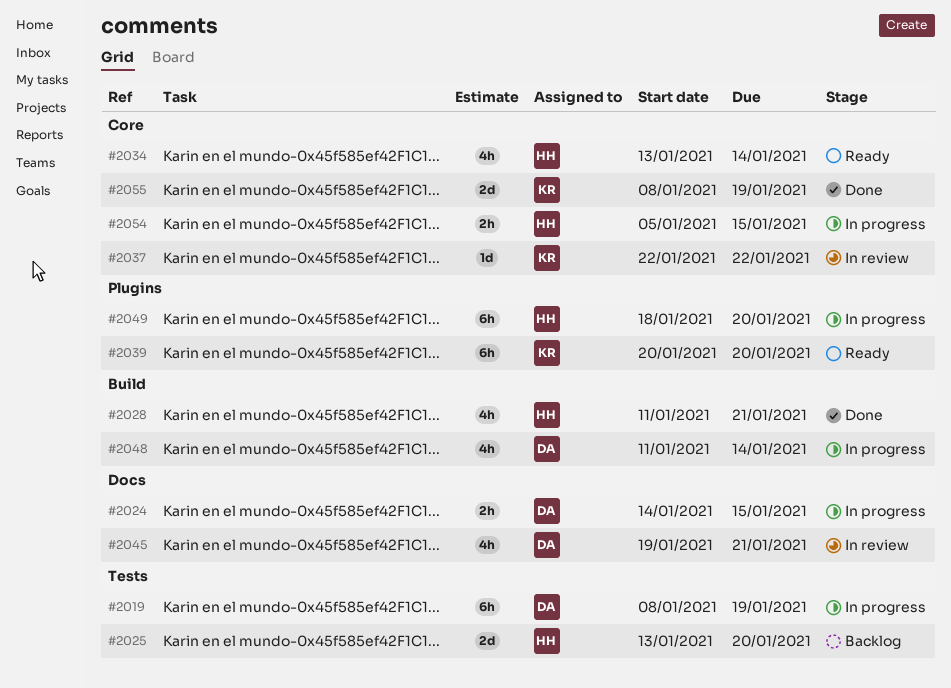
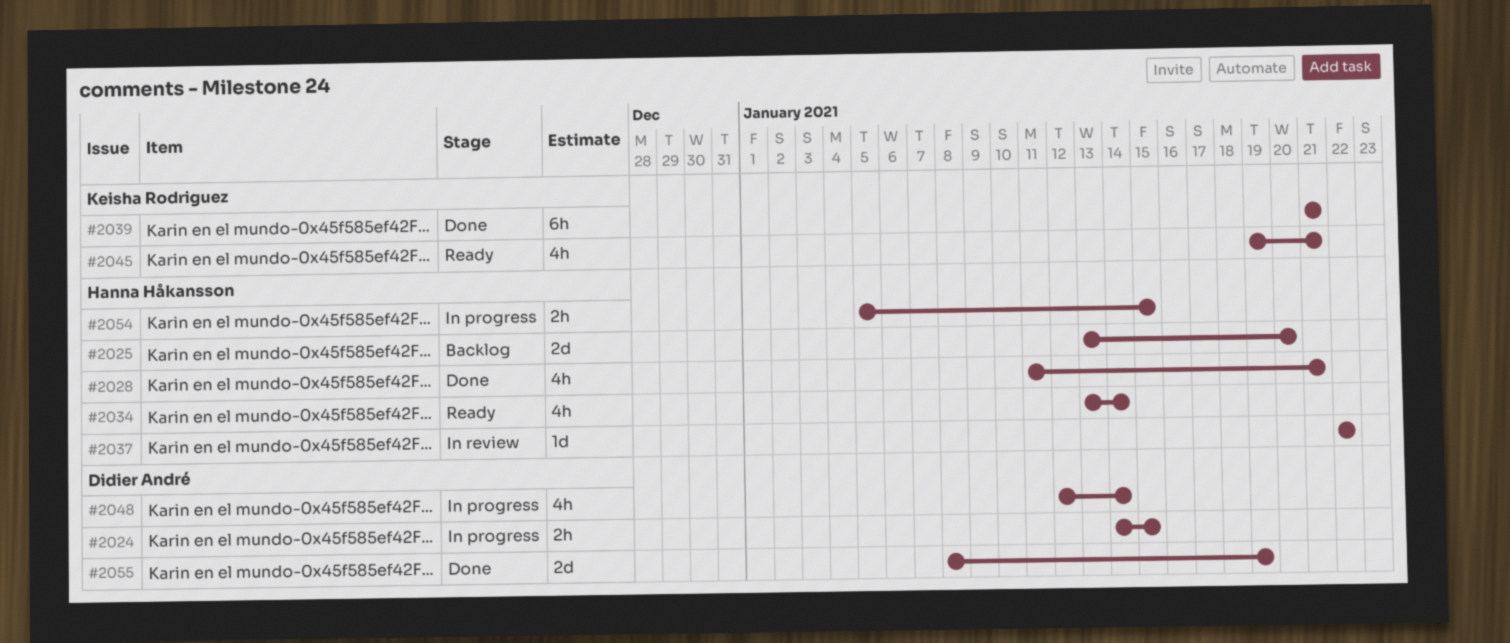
#2019: present -> none
#2037, owner: Keisha Rodriguez -> Hanna Håkansson
#2039, status: Ready -> Done
#2039, start: Jan 20 -> Jan 21
#2039, due: Jan 20 -> Jan 21
#2045, status: In review -> Ready
#2045, owner: Didier André -> Keisha Rodriguez
#2048, start: Jan 11 -> Jan 12
#2049: present -> none
#2055, owner: Keisha Rodriguez -> Didier André

